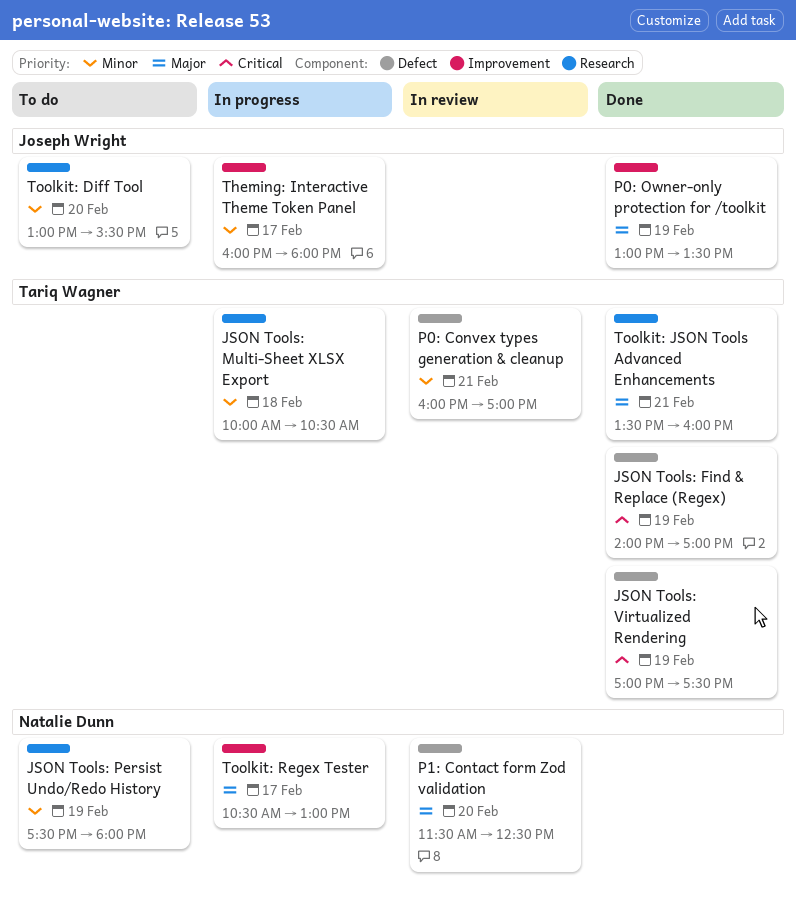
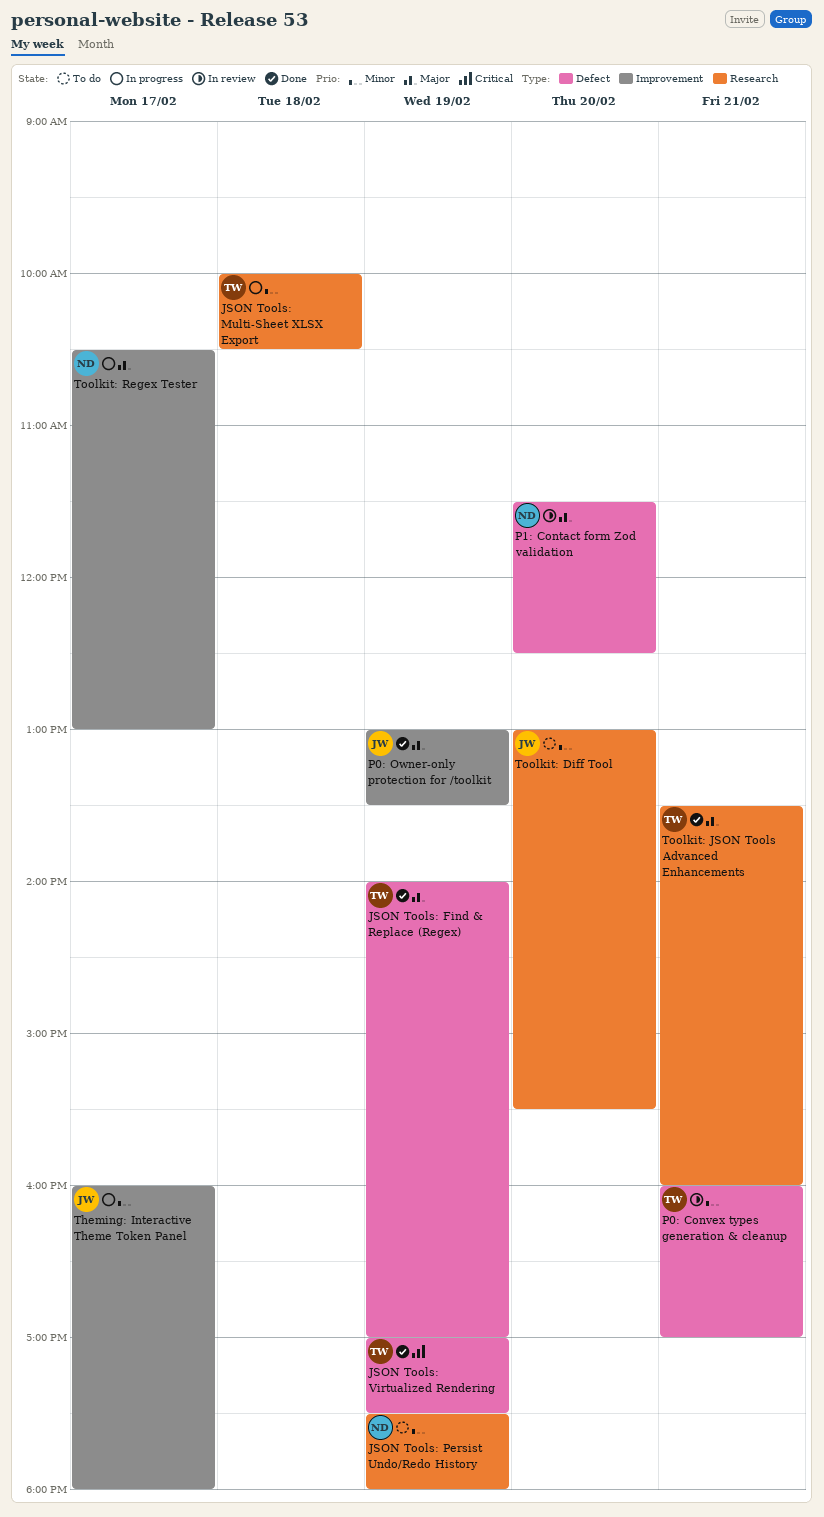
JSON Tools: Find & Replace (Regex), priority: Critical -> Major

